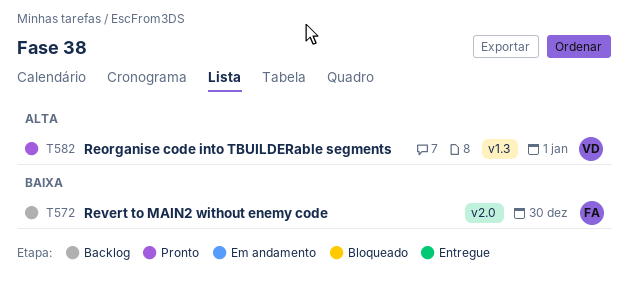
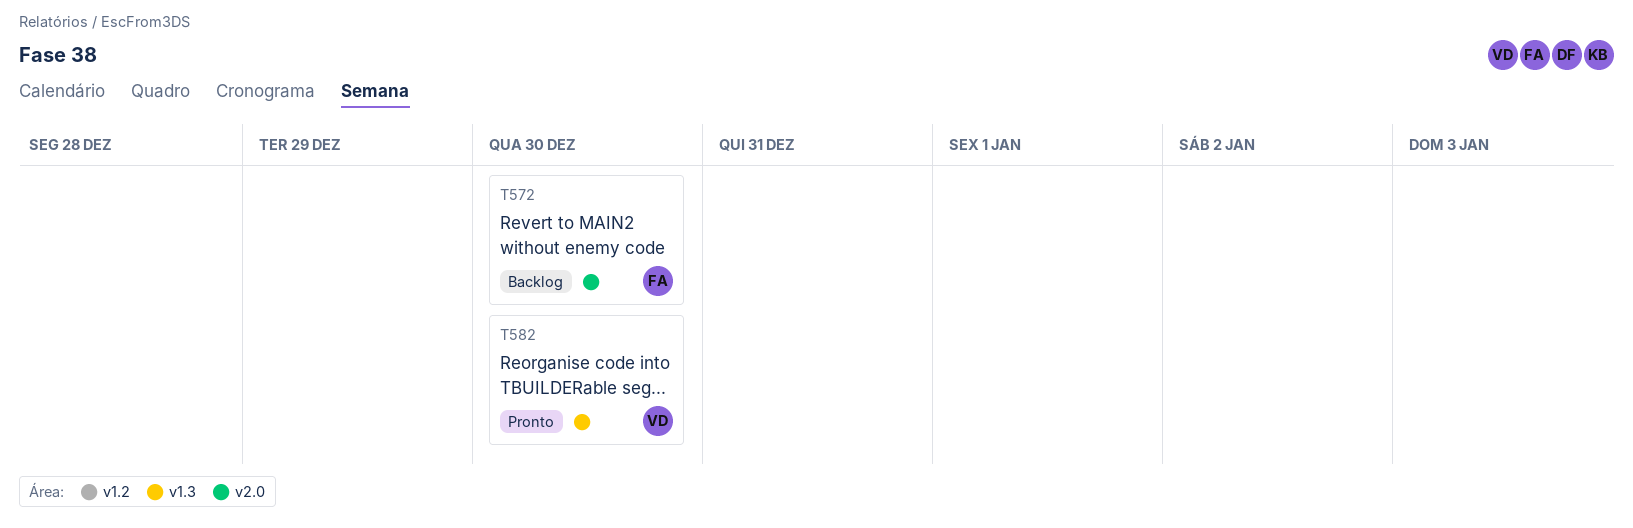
T582, due: Jan 1 -> Dec 30

